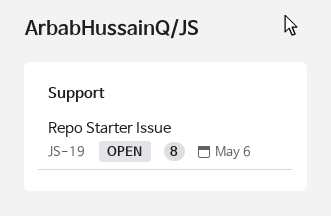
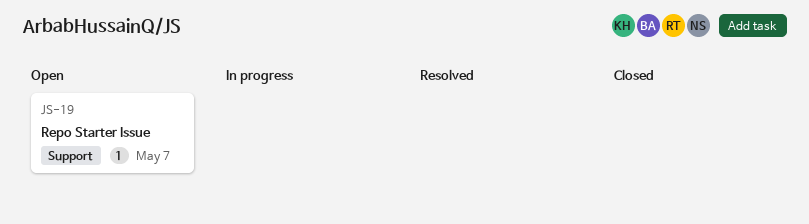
JS-19, estimate: 8 -> 1
JS-19, due: May 6 -> May 7

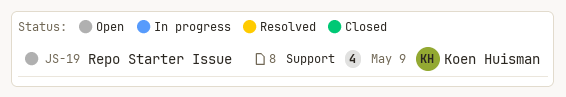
JS-19, estimate: 1 -> 4
JS-19, due: May 7 -> May 9

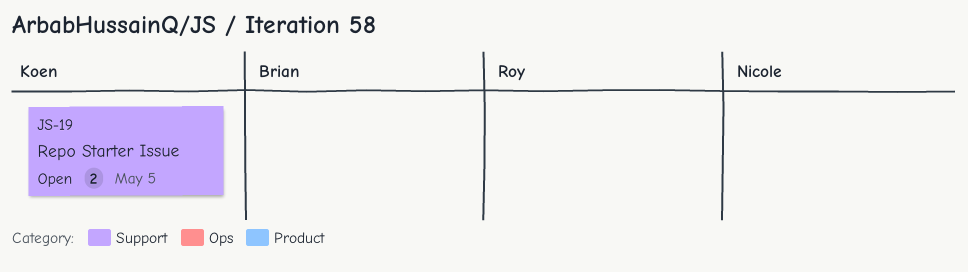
JS-19, estimate: 4 -> 2
JS-19, due: May 9 -> May 5

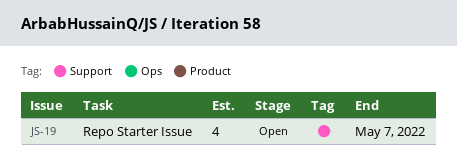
JS-19, estimate: 2 -> 4
JS-19, due: May 5 -> May 7

